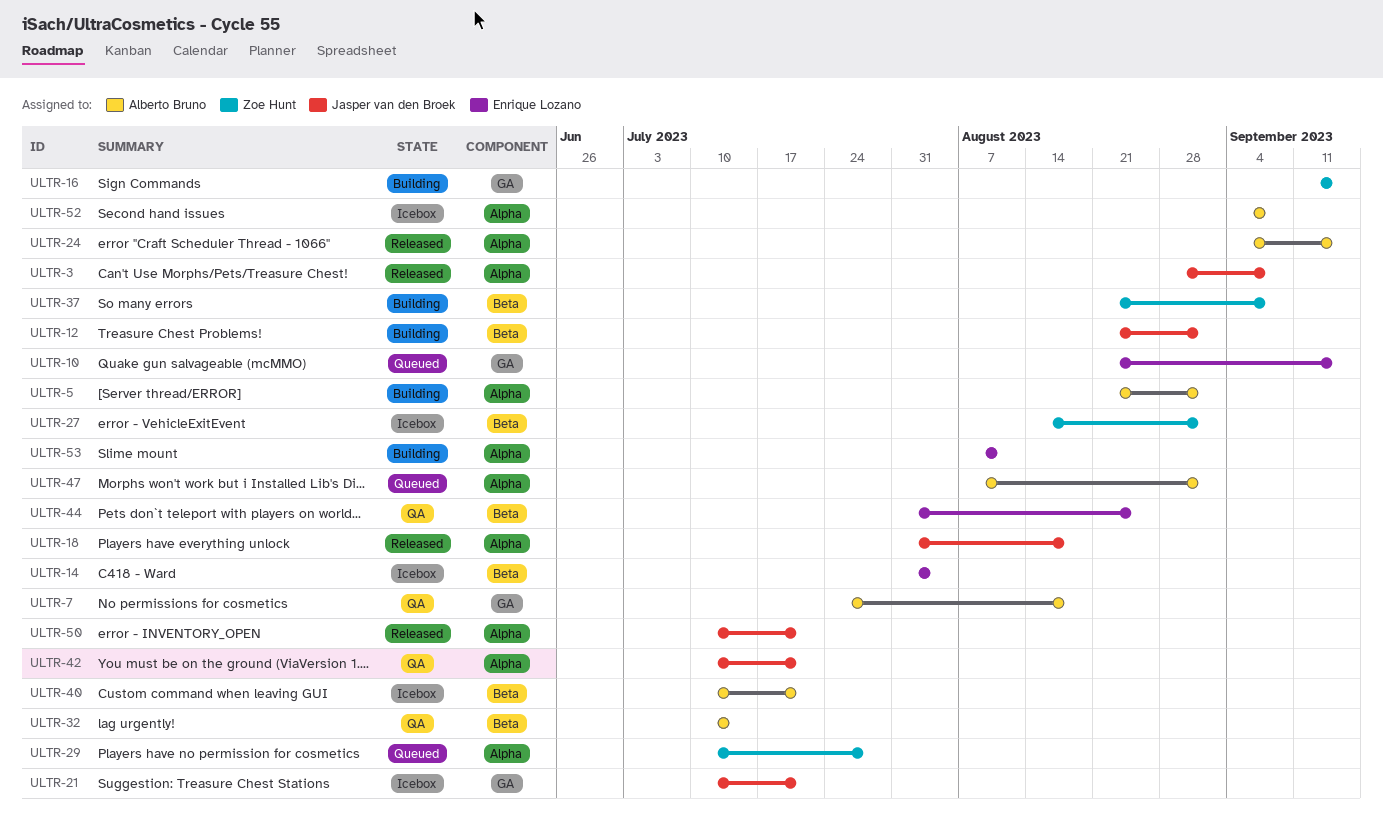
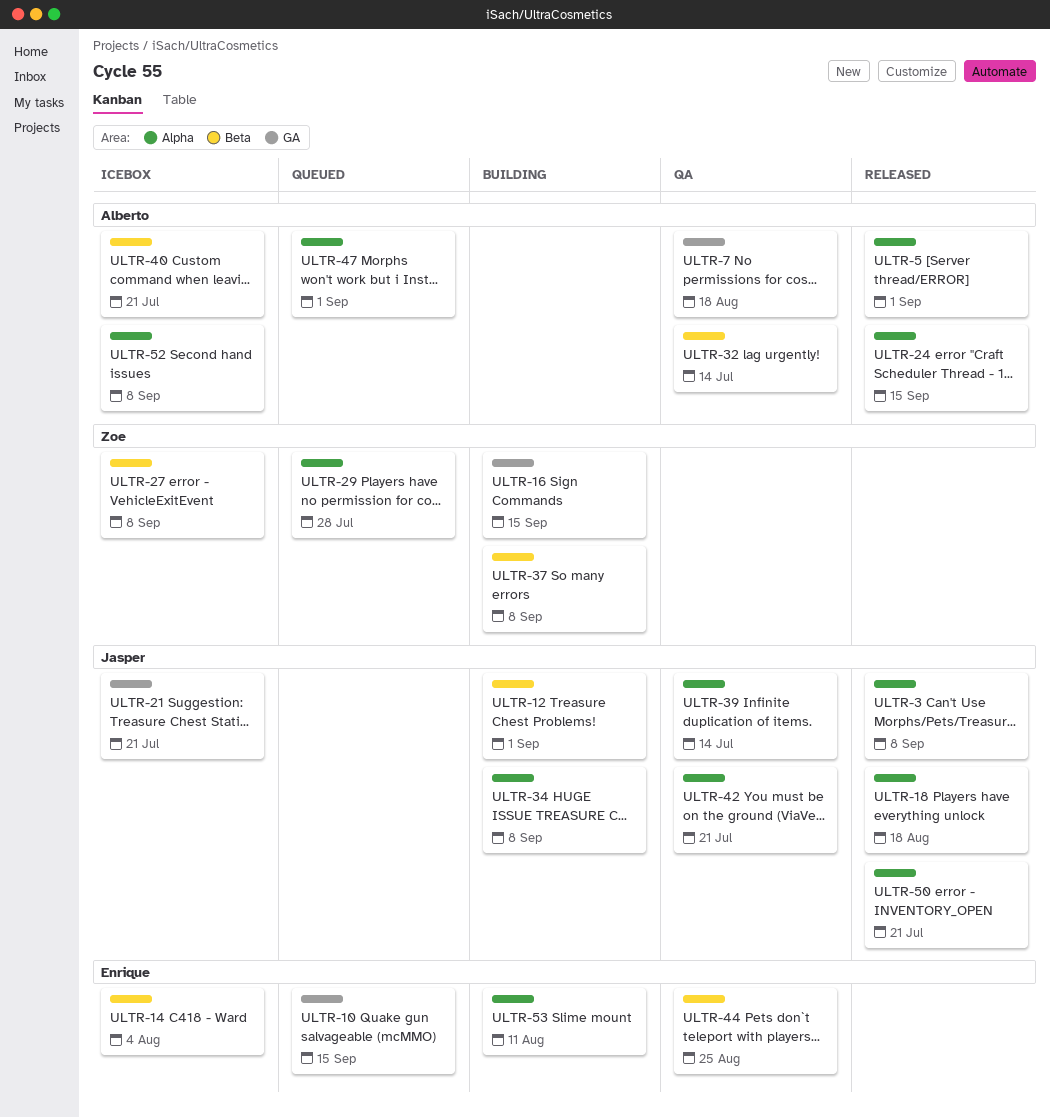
ULTR-5, status: Building -> Released
ULTR-27, due: Sep 1 -> Sep 8
ULTR-34: none -> present
ULTR-39: none -> present

